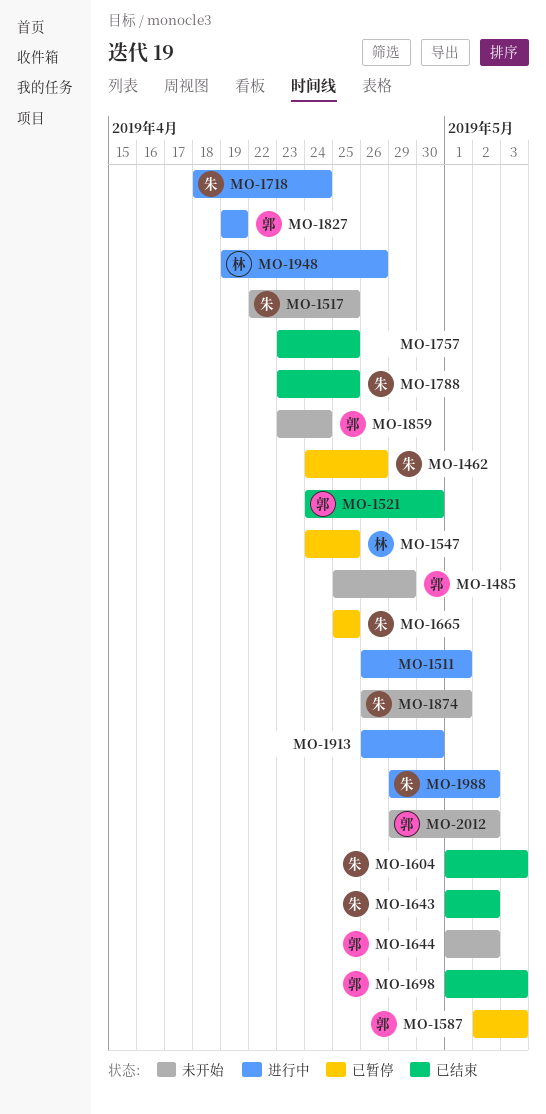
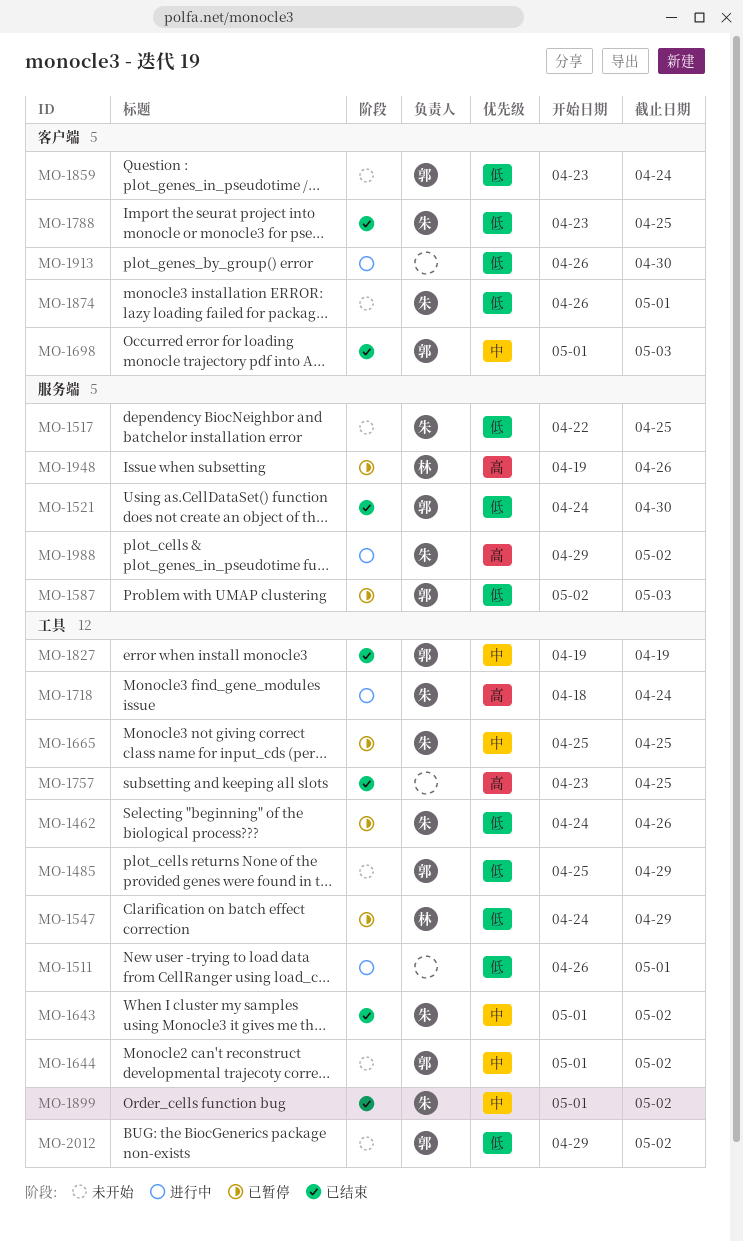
MO-1547, due: Apr 25 -> Apr 29
MO-1604: present -> none
MO-1827, status: 进行中 -> 已结束
MO-1899: none -> present
MO-1948, status: 进行中 -> 已暂停

